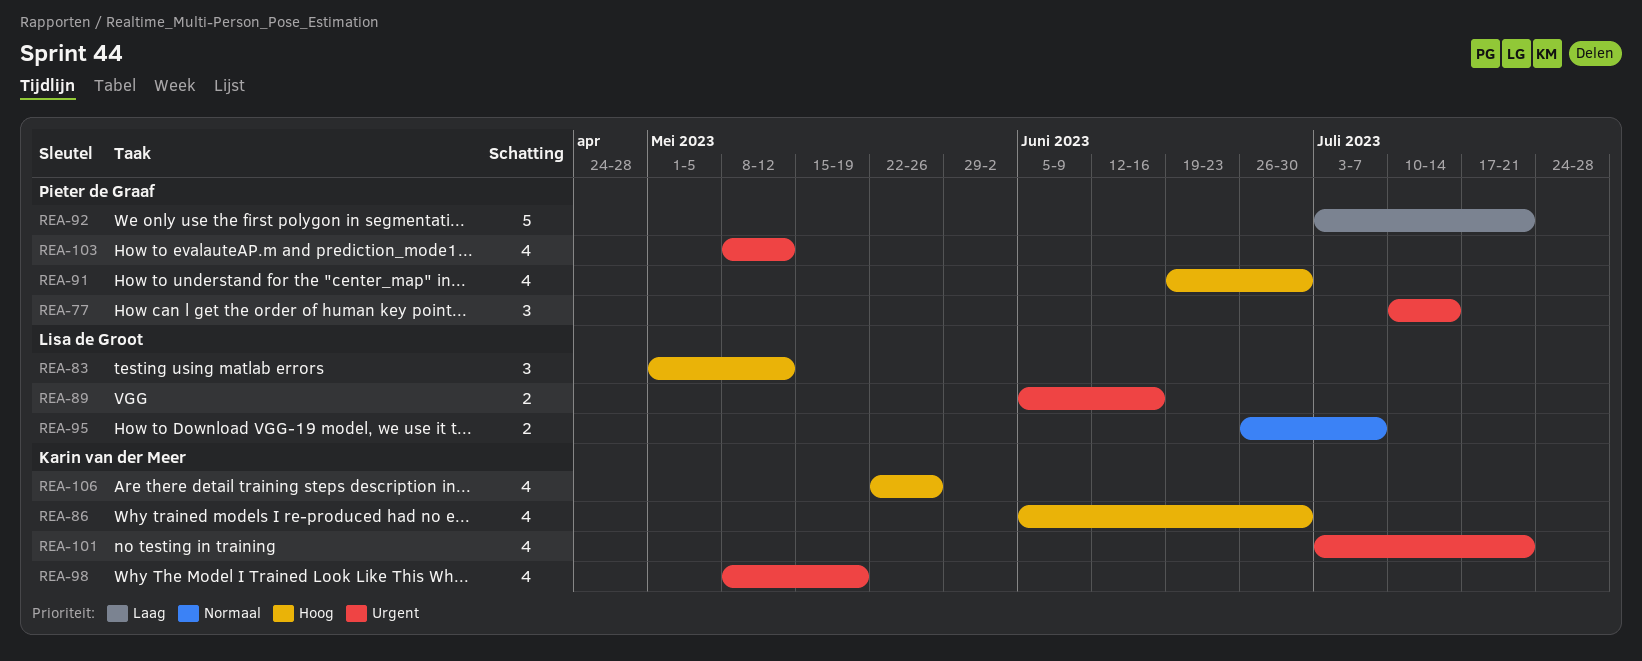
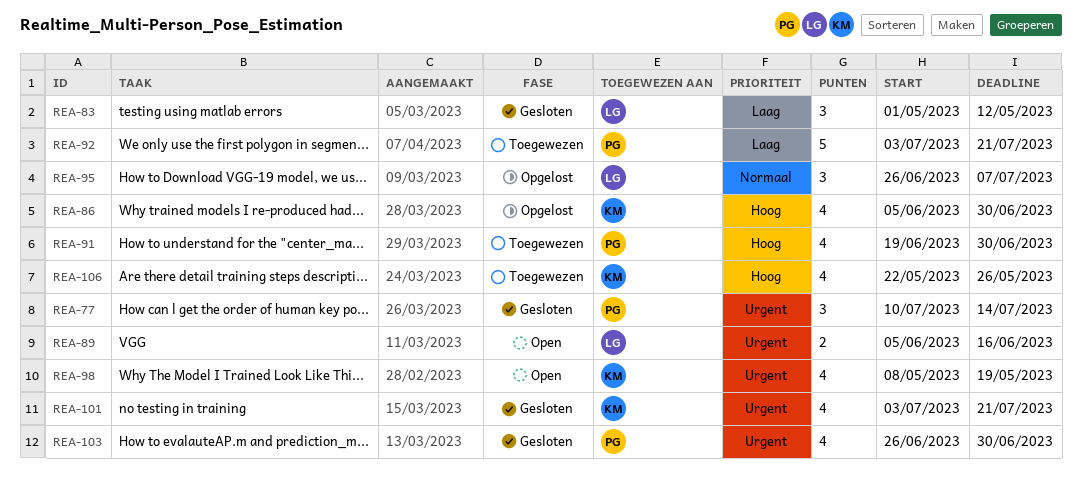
REA-83, priority: Hoog -> Laag
REA-95, estimate: 2 -> 3
REA-103, start: May 8 -> Jun 26
REA-103, due: May 12 -> Jun 30

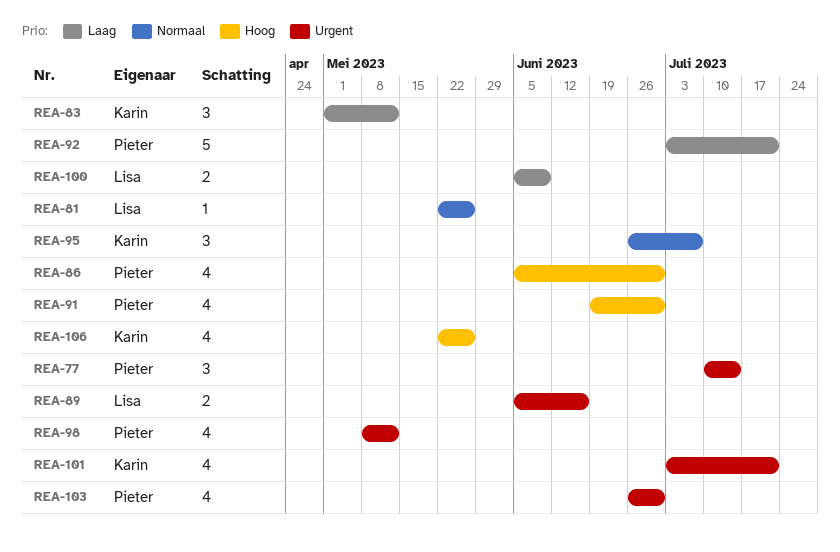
REA-81: none -> present
REA-83, owner: Lisa -> Karin
REA-86, owner: Karin -> Pieter
REA-95, owner: Lisa -> Karin
REA-98, owner: Karin -> Pieter
REA-98, due: May 19 -> May 12
REA-100: none -> present

